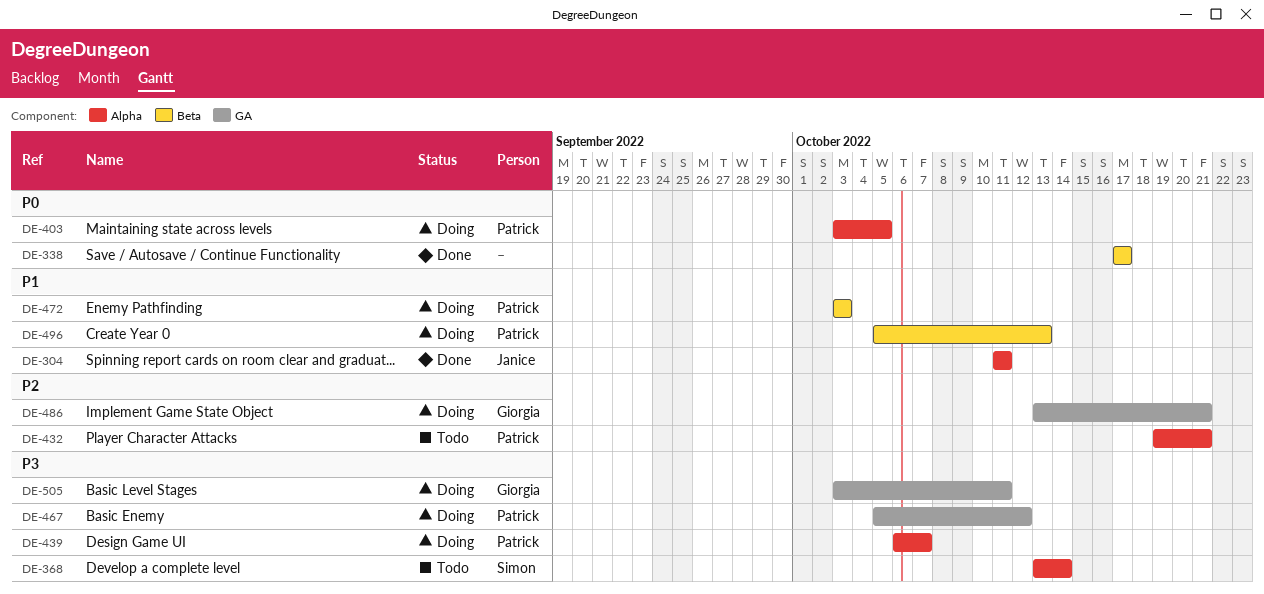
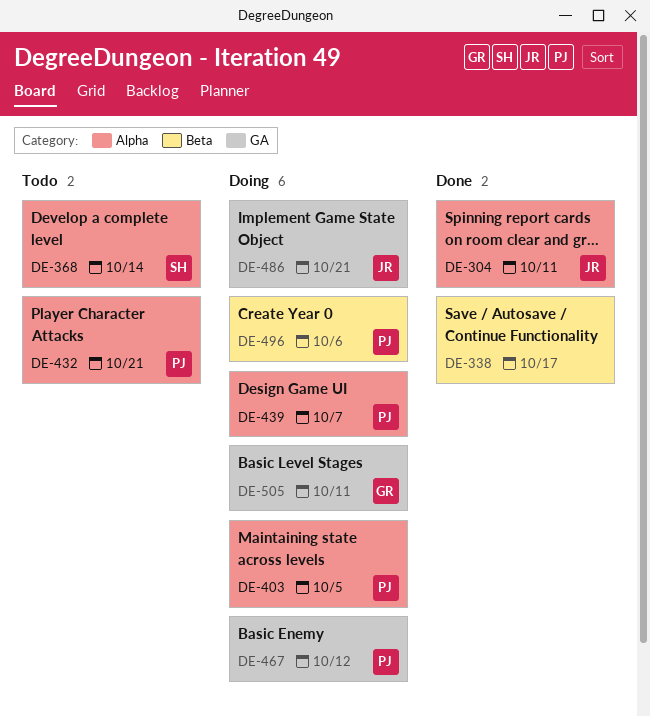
DE-472: present -> none
DE-486, owner: Giorgia -> Janice
DE-496, due: Oct 13 -> Oct 6

